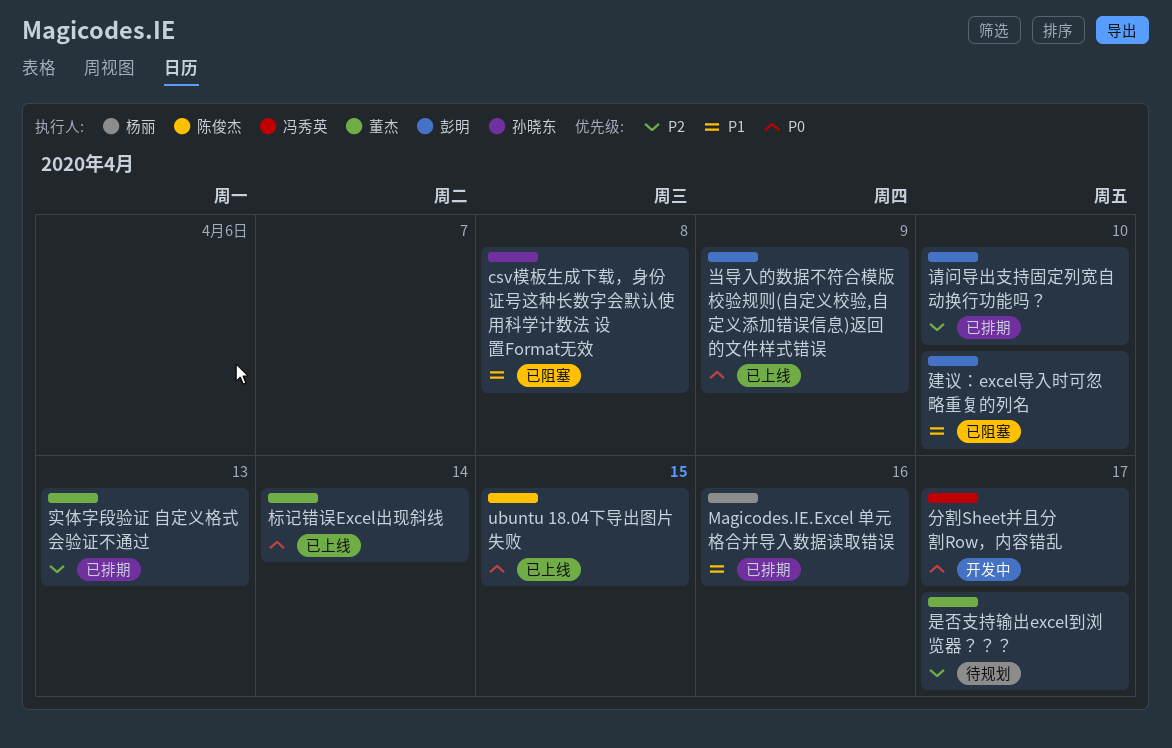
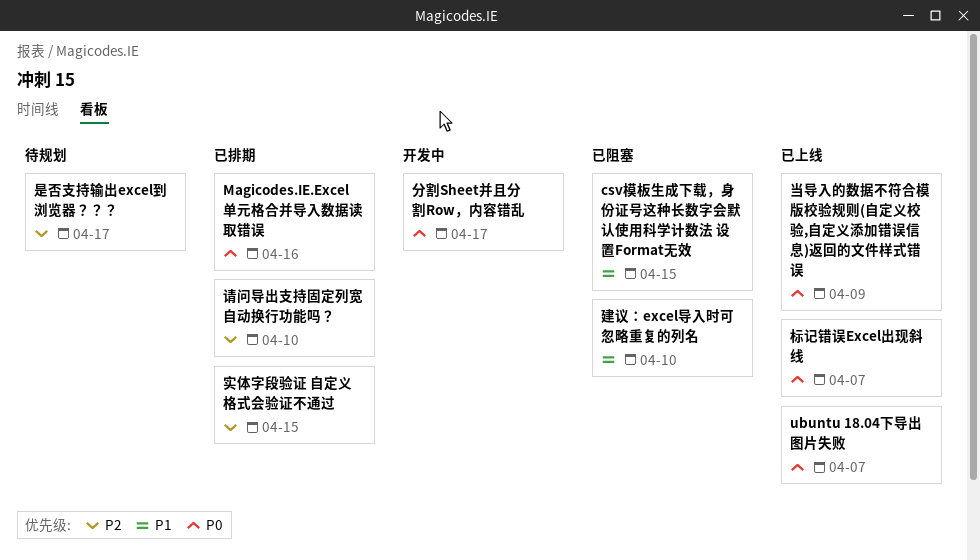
csv模板生成下载，身份证号这种长数字会默认使用科学计数法 设置Format无效, due: Apr 8 -> Apr 15
Magicodes.IE.Excel 单元格合并导入数据读取错误, priority: P1 -> P0
ubuntu 18.04下导出图片失败, due: Apr 15 -> Apr 7
实体字段验证 自定义格式会验证不通过, due: Apr 13 -> Apr 15
标记错误Excel出现斜线, due: Apr 14 -> Apr 7

